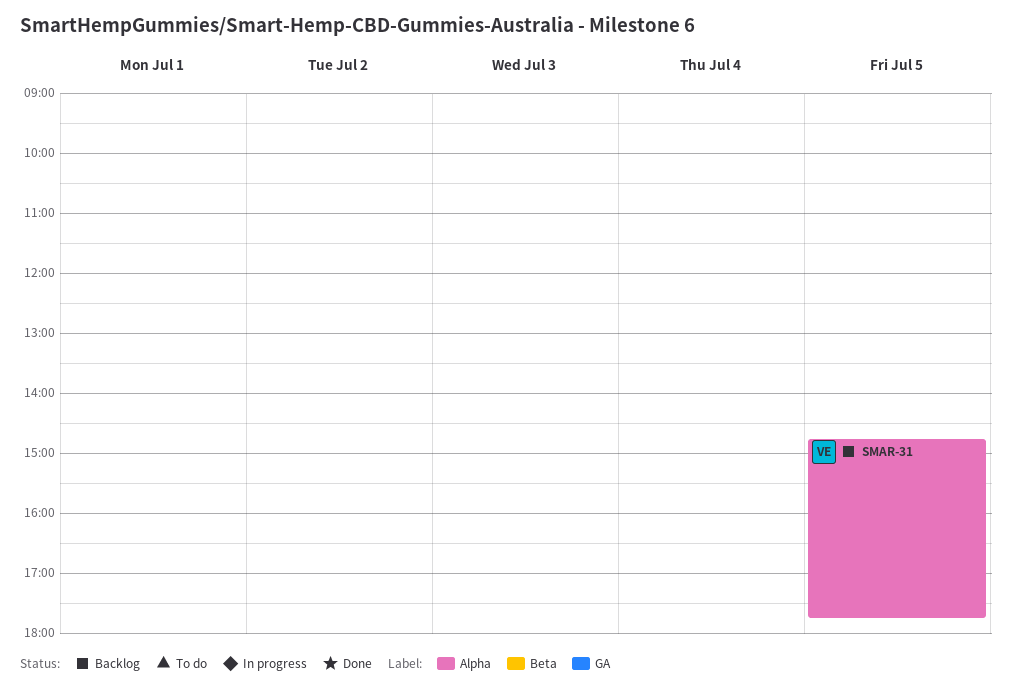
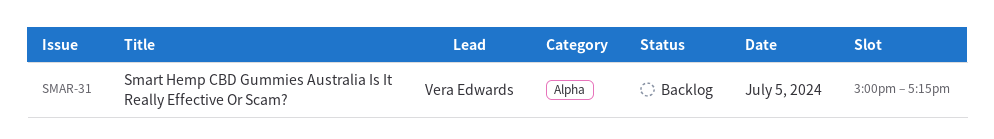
SMAR-31, begins: 14:45 -> 15:00
SMAR-31, ends: 17:45 -> 17:15

